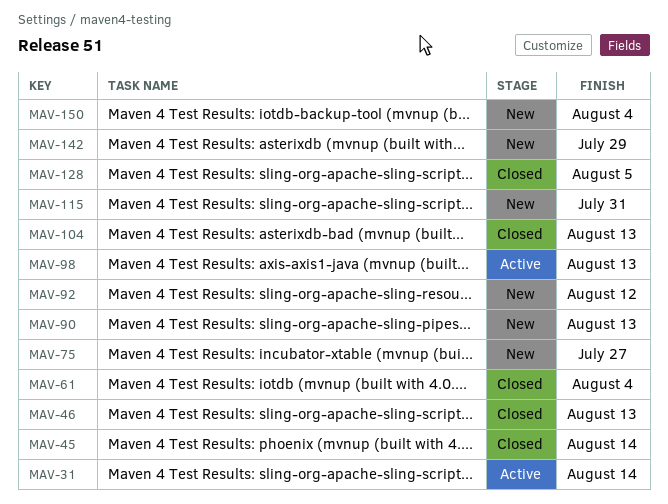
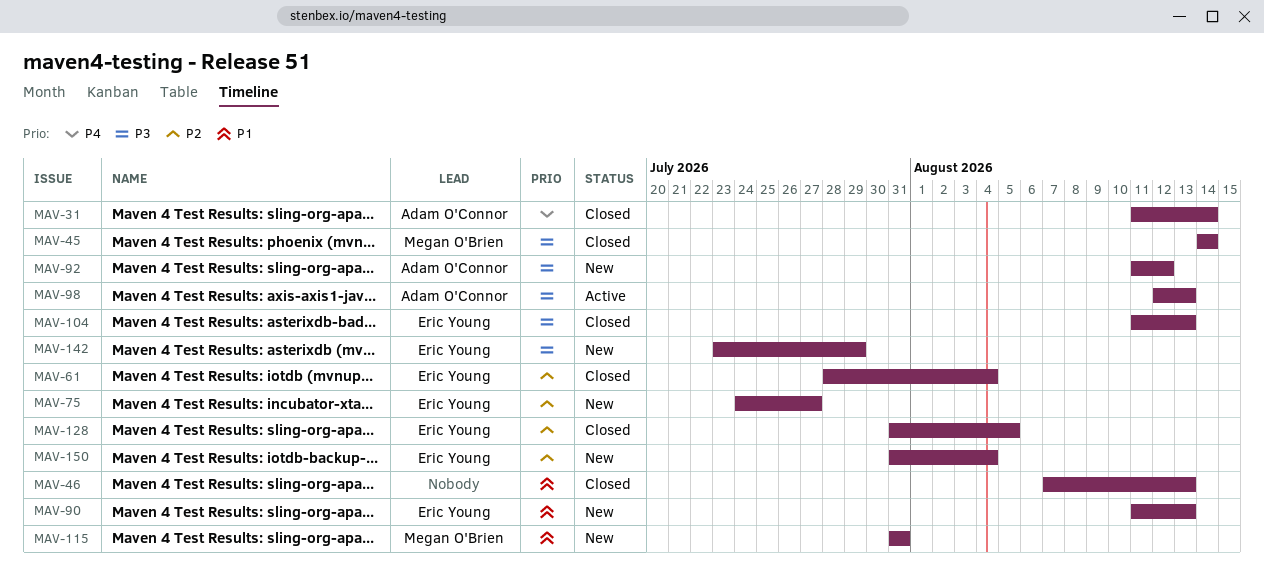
MAV-31, status: Active -> Closed

